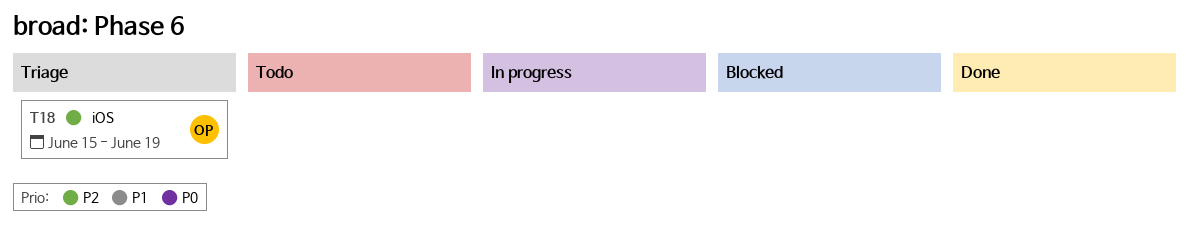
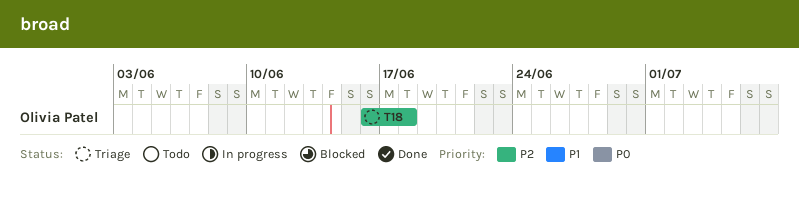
T18, start: Jun 15 -> Jun 16
T18, due: Jun 19 -> Jun 18

